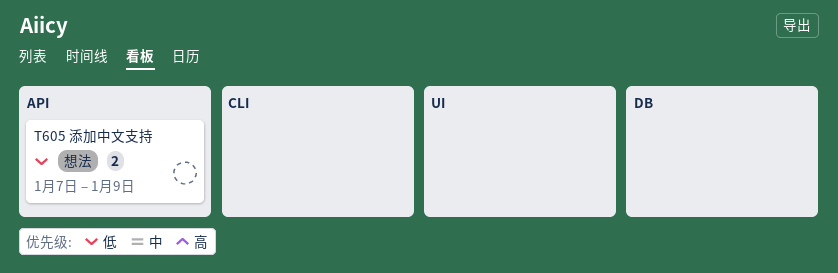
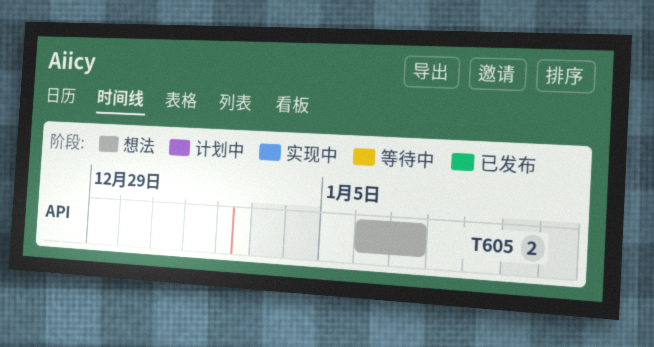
T605, start: Jan 7 -> Jan 6
T605, due: Jan 9 -> Jan 7

